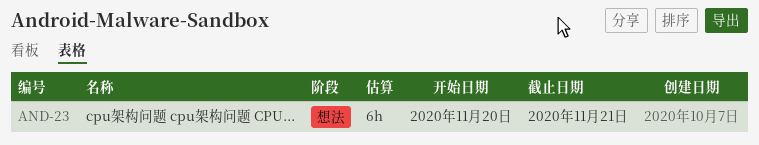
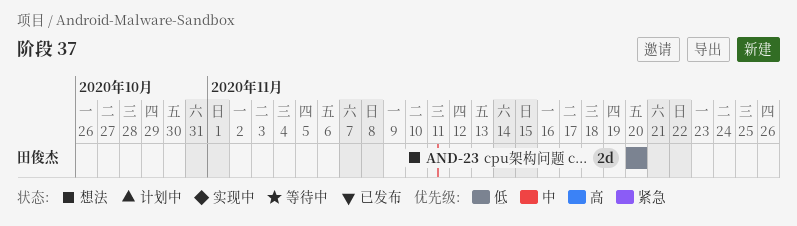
AND-23, estimate: 6h -> 2d
AND-23, due: Nov 21 -> Nov 20

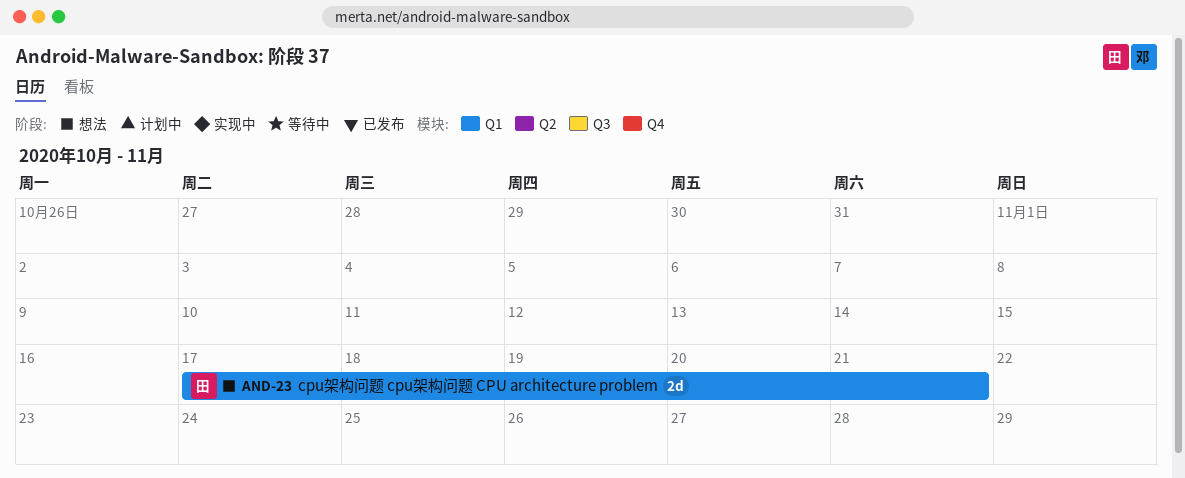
AND-23, start: Nov 20 -> Nov 17
AND-23, due: Nov 20 -> Nov 21

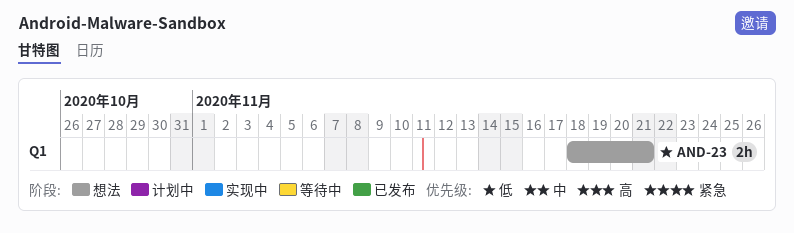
AND-23, estimate: 2d -> 2h
AND-23, start: Nov 17 -> Nov 18

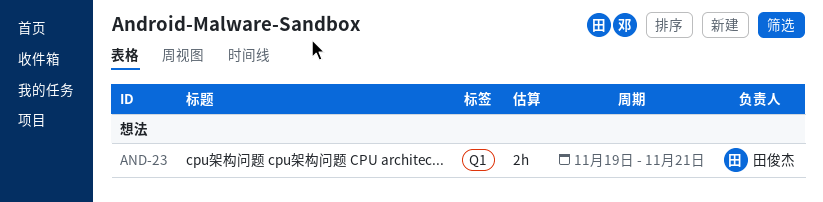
AND-23, start: Nov 18 -> Nov 19

